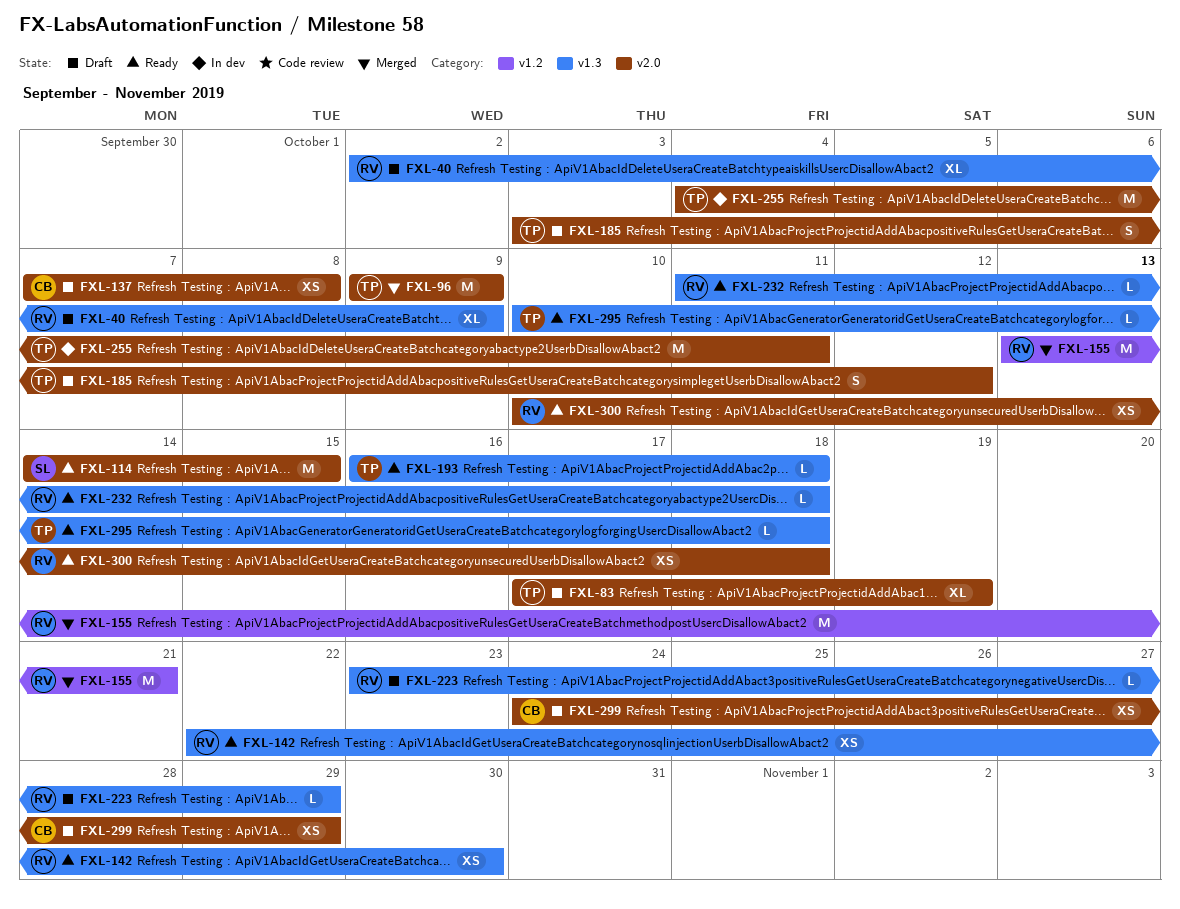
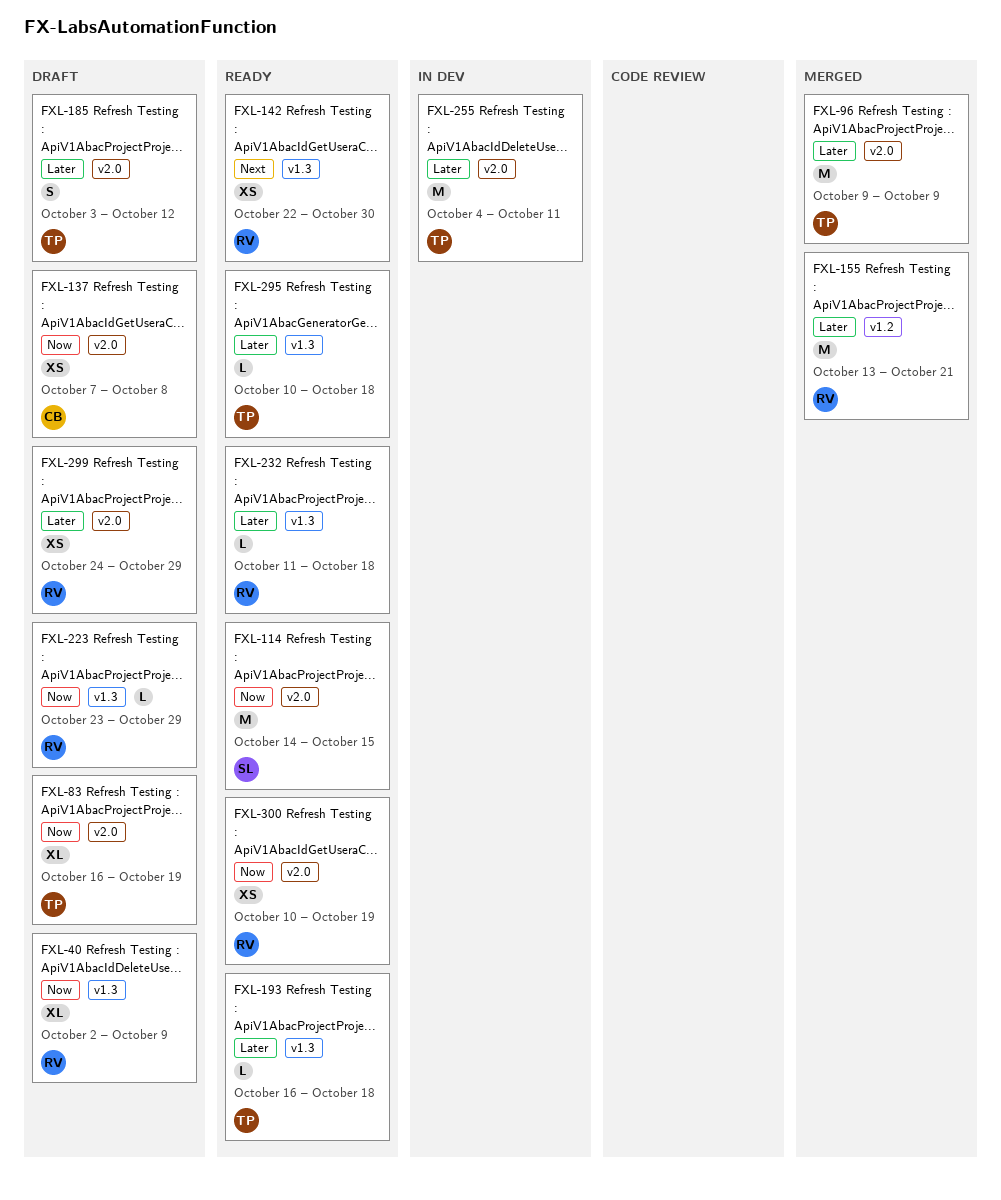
FXL-83, start: Oct 17 -> Oct 16
FXL-299, owner: CB -> RV
FXL-300, due: Oct 18 -> Oct 19

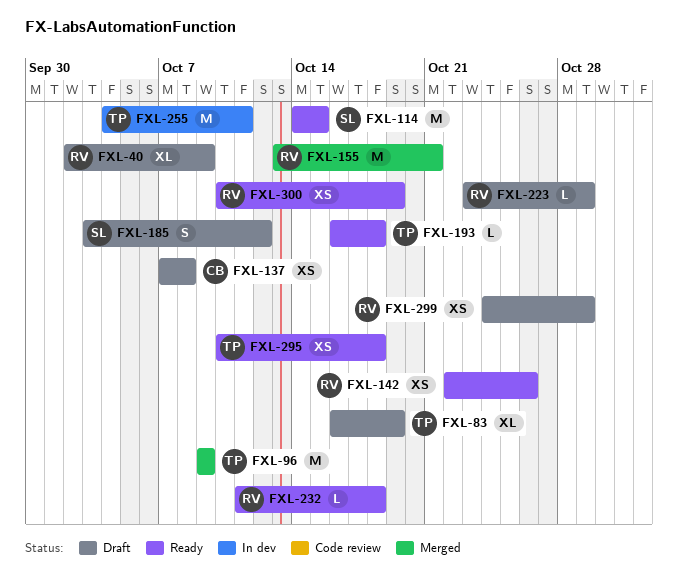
FXL-142, due: Oct 30 -> Oct 26
FXL-185, owner: TP -> SL
FXL-295, estimate: L -> XS

